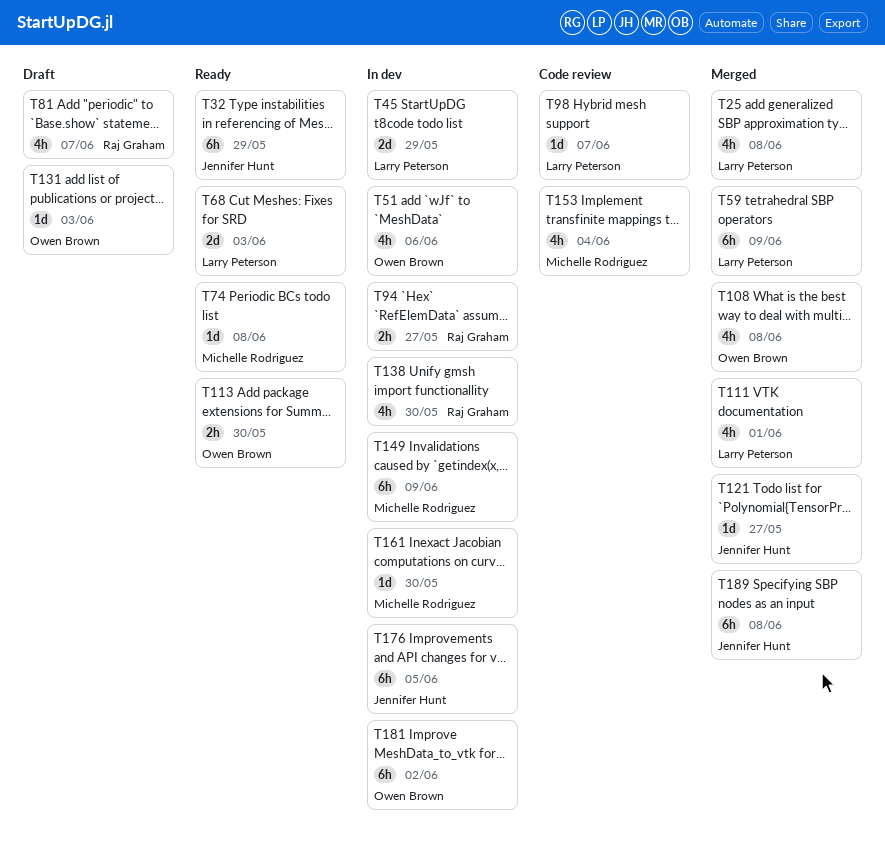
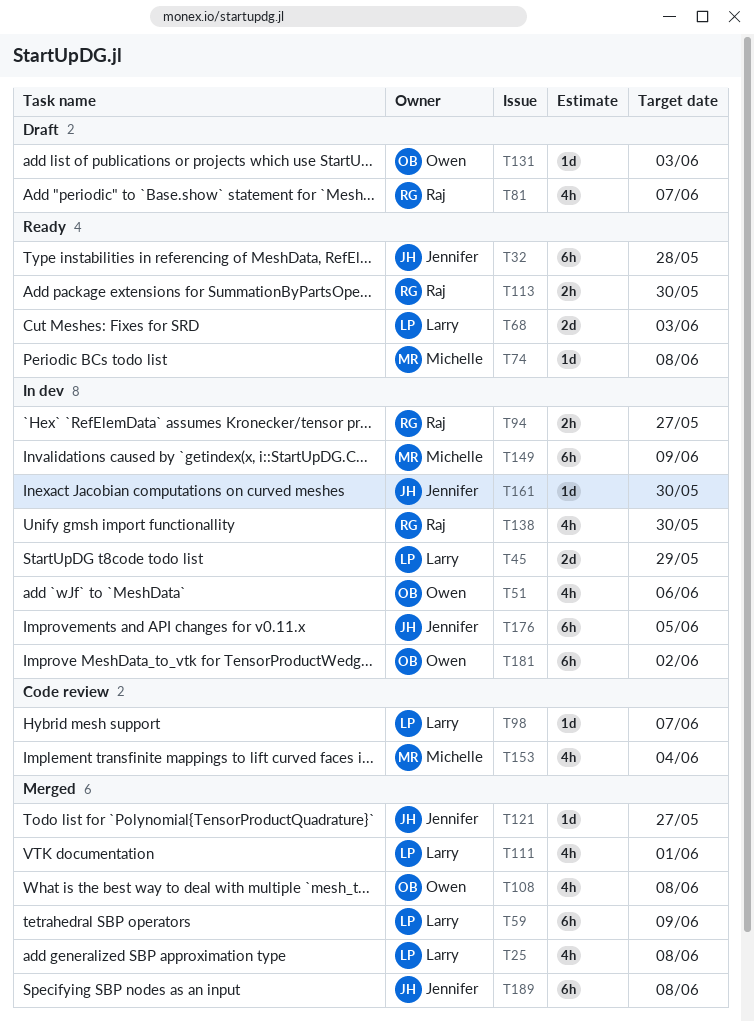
T32, due: May 29 -> May 28
T113, owner: Owen Brown -> Raj Graham
T161, owner: Michelle Rodriguez -> Jennifer Hunt

